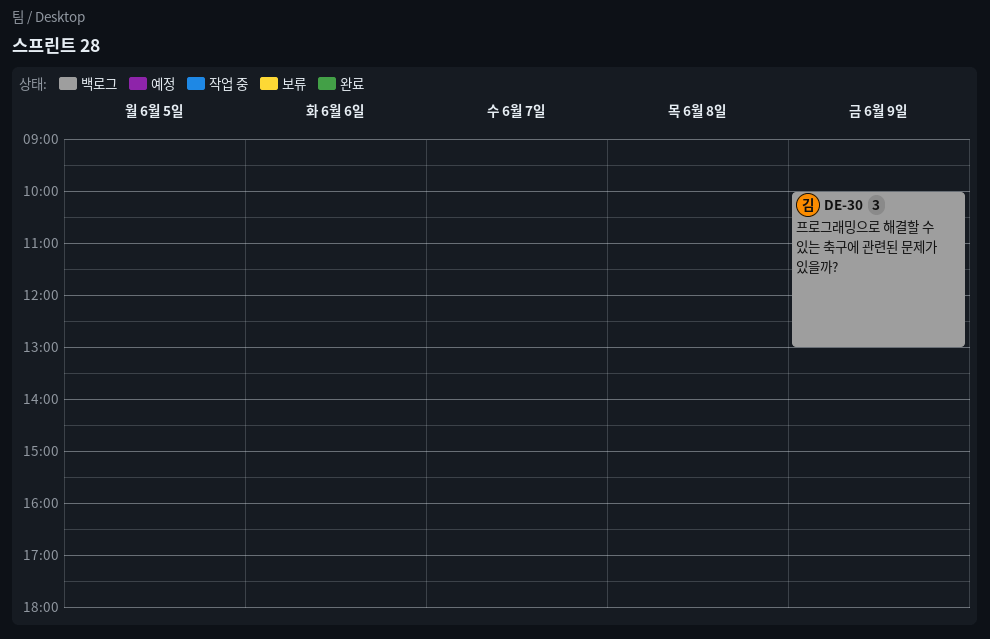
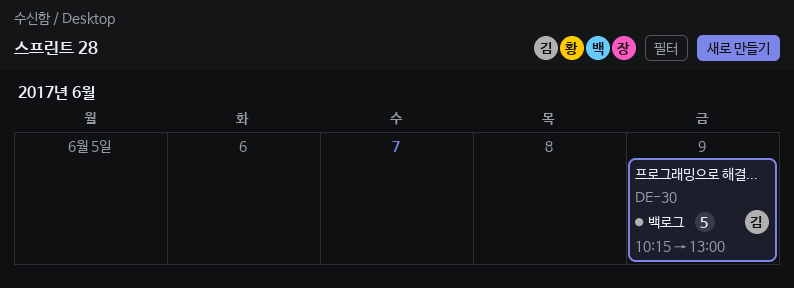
DE-30, estimate: 3 -> 5
DE-30, begins: 10:00 -> 10:15

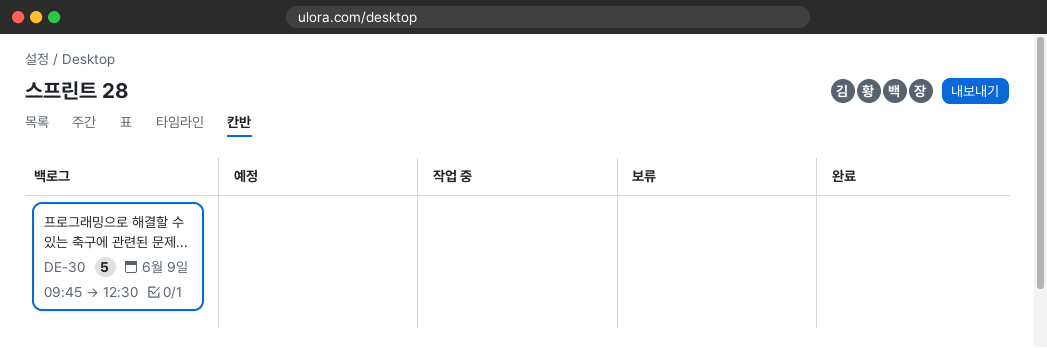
DE-30, begins: 10:15 -> 09:45
DE-30, ends: 13:00 -> 12:30

